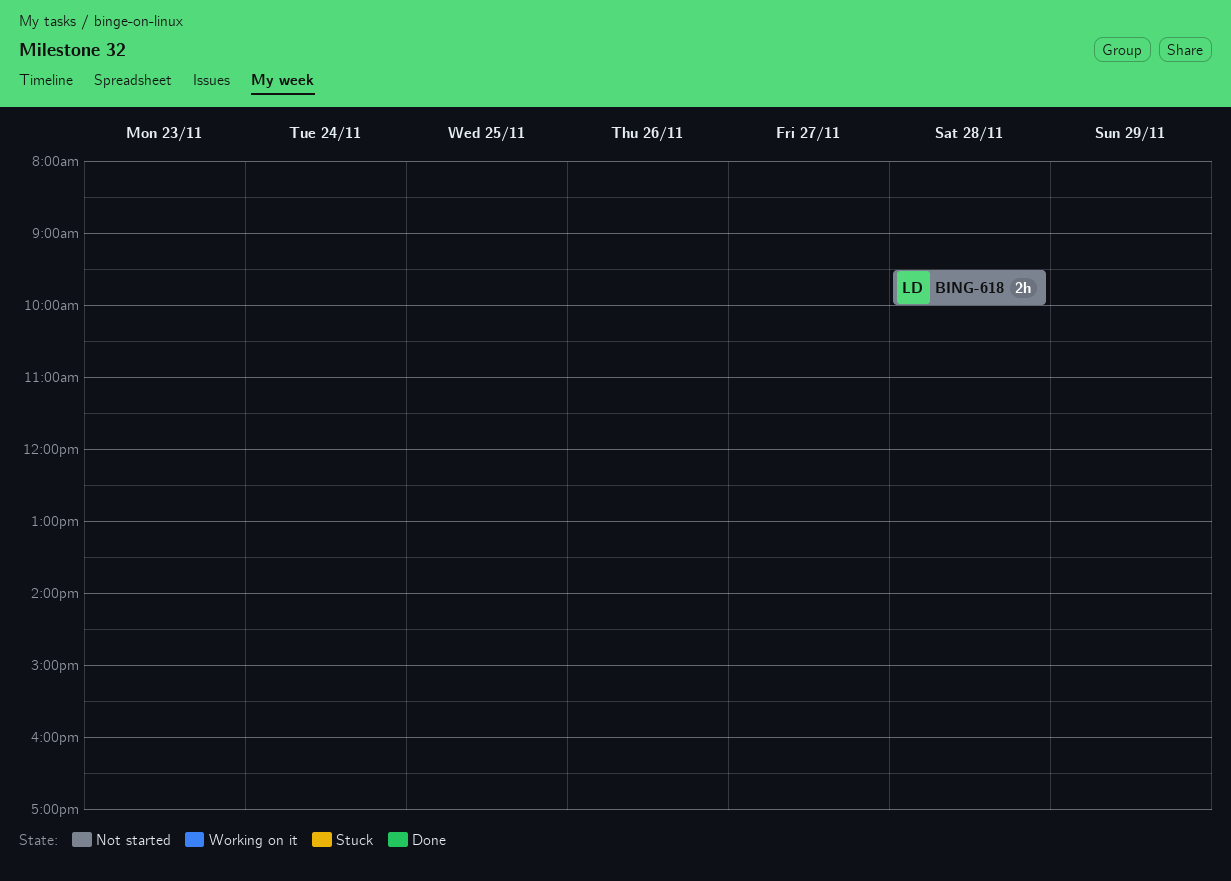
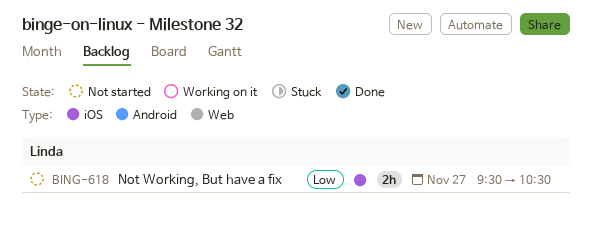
BING-618, day: Nov 28 -> Nov 27
BING-618, ends: 10:00 -> 10:30

